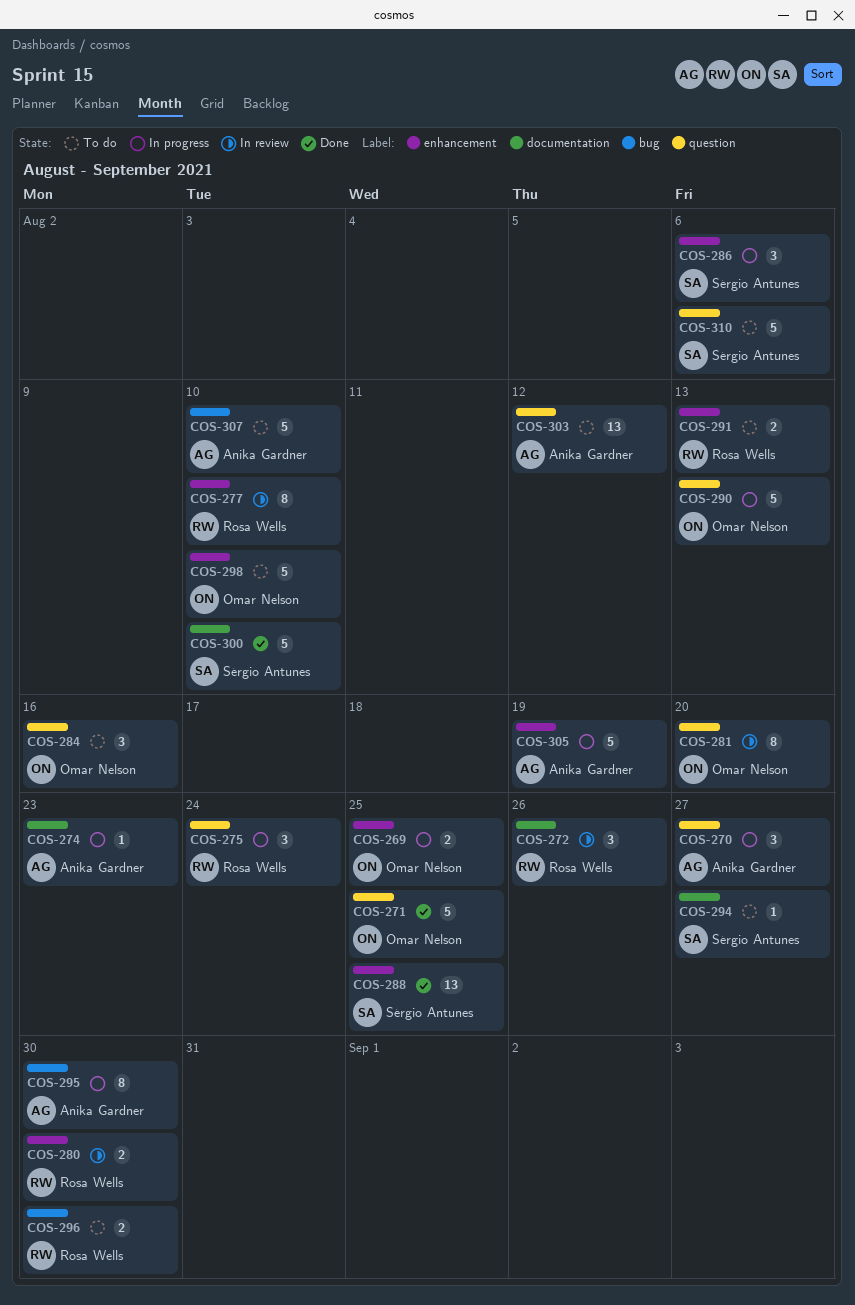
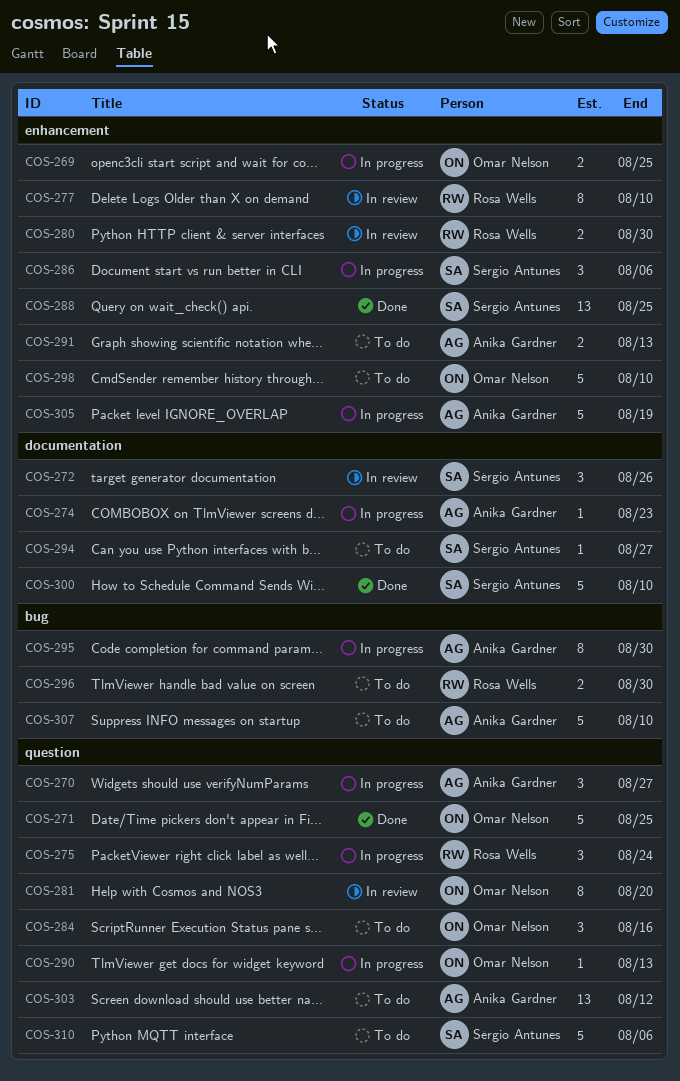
COS-272, owner: Rosa Wells -> Sérgio Antunes
COS-290, estimate: 5 -> 1
COS-291, owner: Rosa Wells -> Anika Gardner

